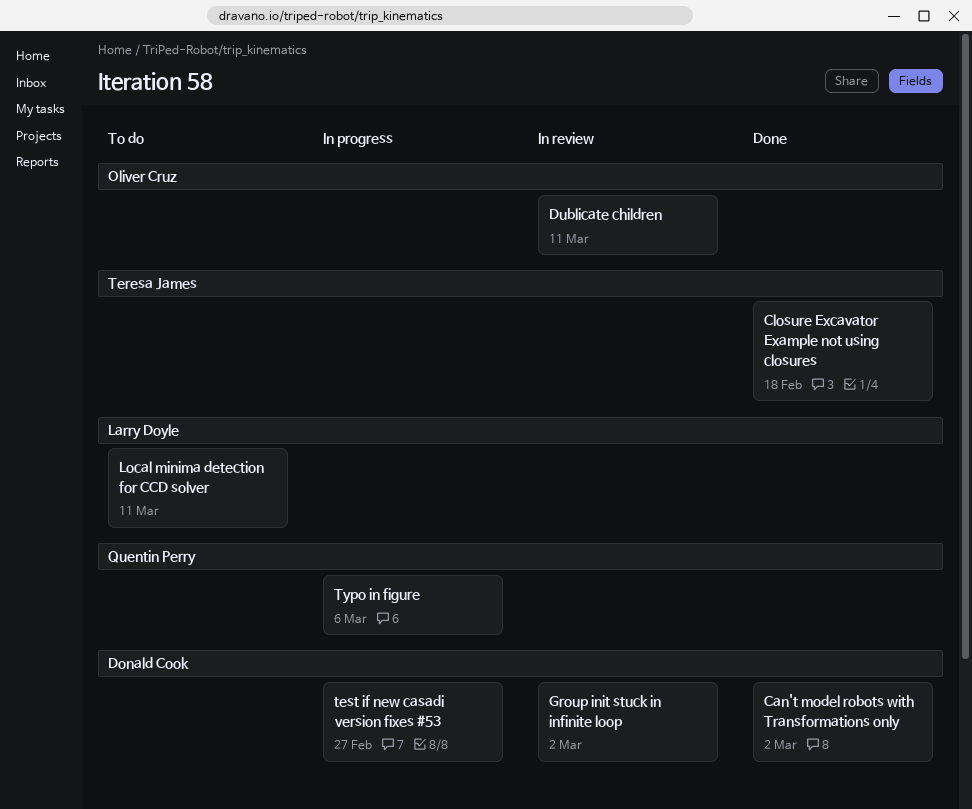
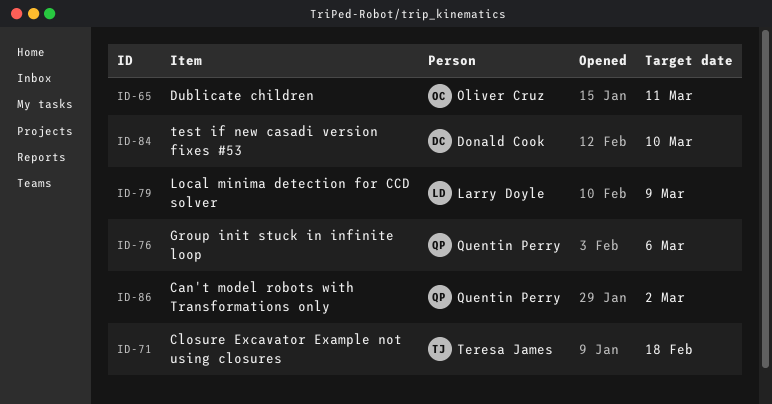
Can't model robots with Transformations only, owner: Donald Cook -> Quentin Perry
Group init stuck in infinite loop, owner: Donald Cook -> Quentin Perry
Group init stuck in infinite loop, due: Mar 2 -> Mar 6
Local minima detection for CCD solver, due: Mar 11 -> Mar 9
test if new casadi version fixes #53, due: Feb 27 -> Mar 10
Typo in figure: present -> none

